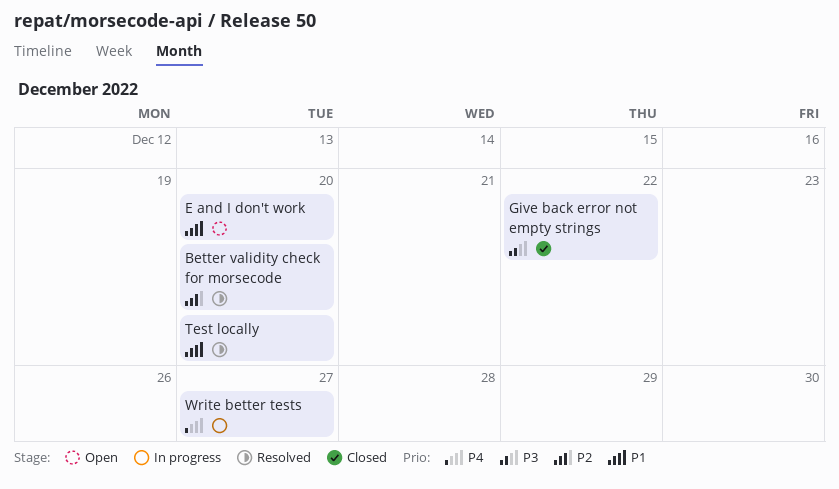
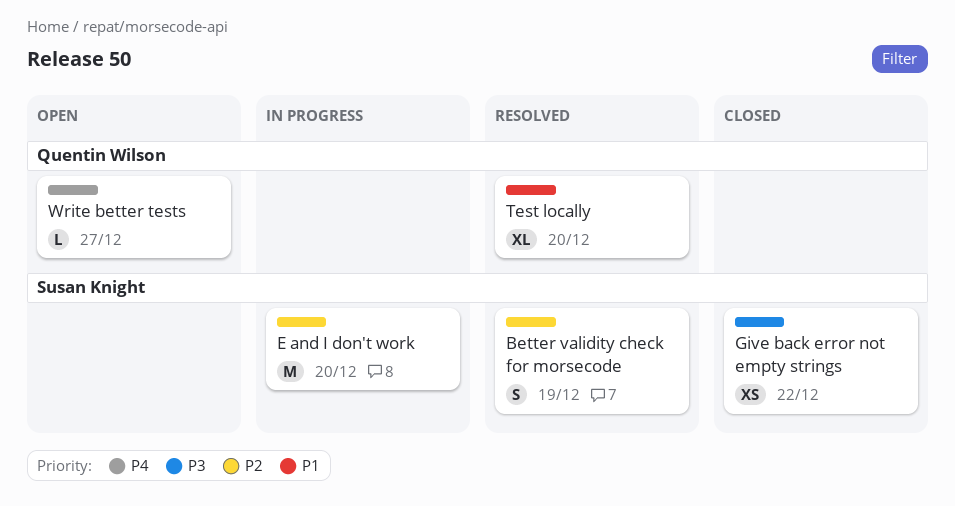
Better validity check for morsecode, due: Dec 20 -> Dec 19
E and I don't work, status: Open -> In progress
E and I don't work, priority: P1 -> P2
Write better tests, status: In progress -> Open

